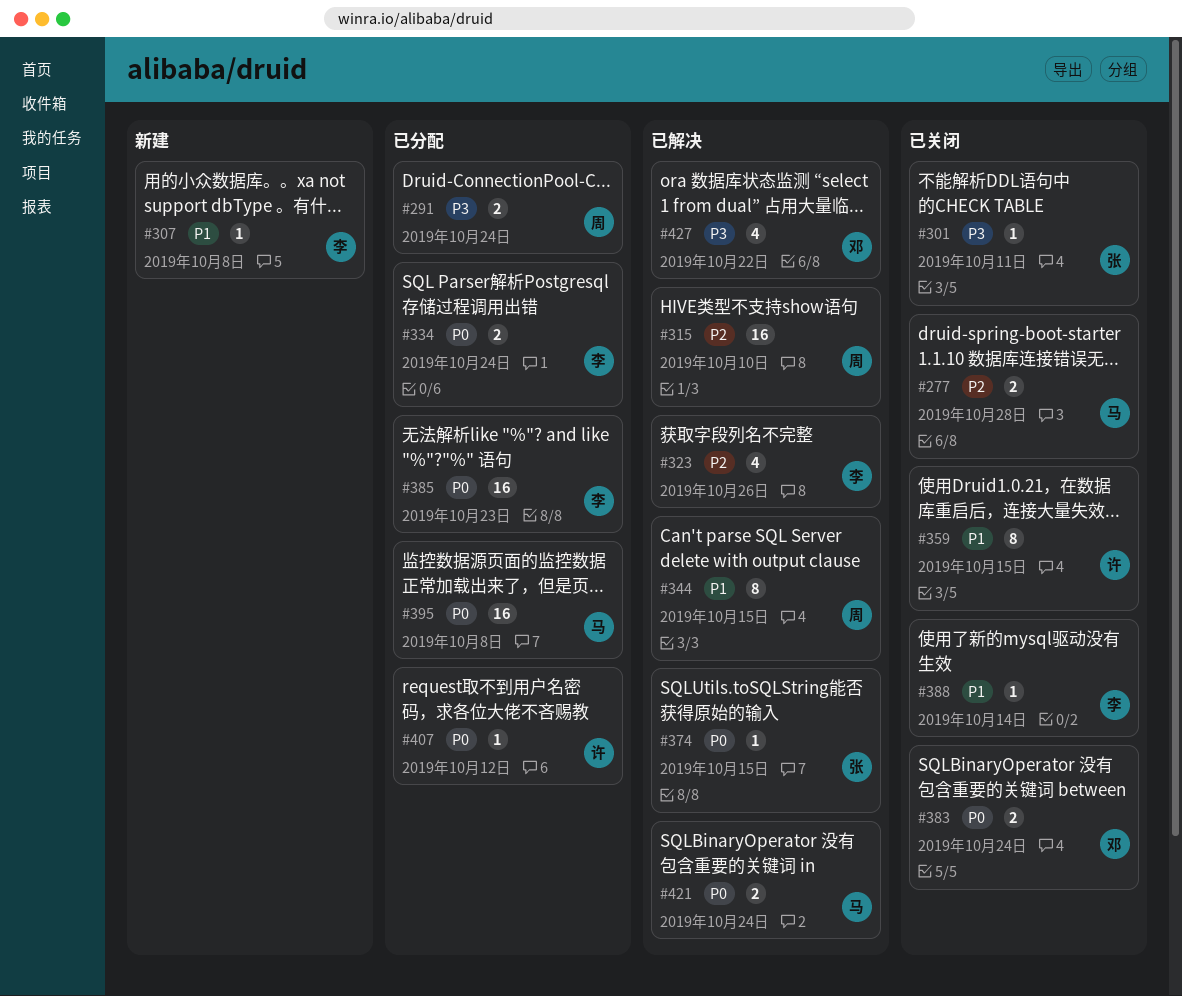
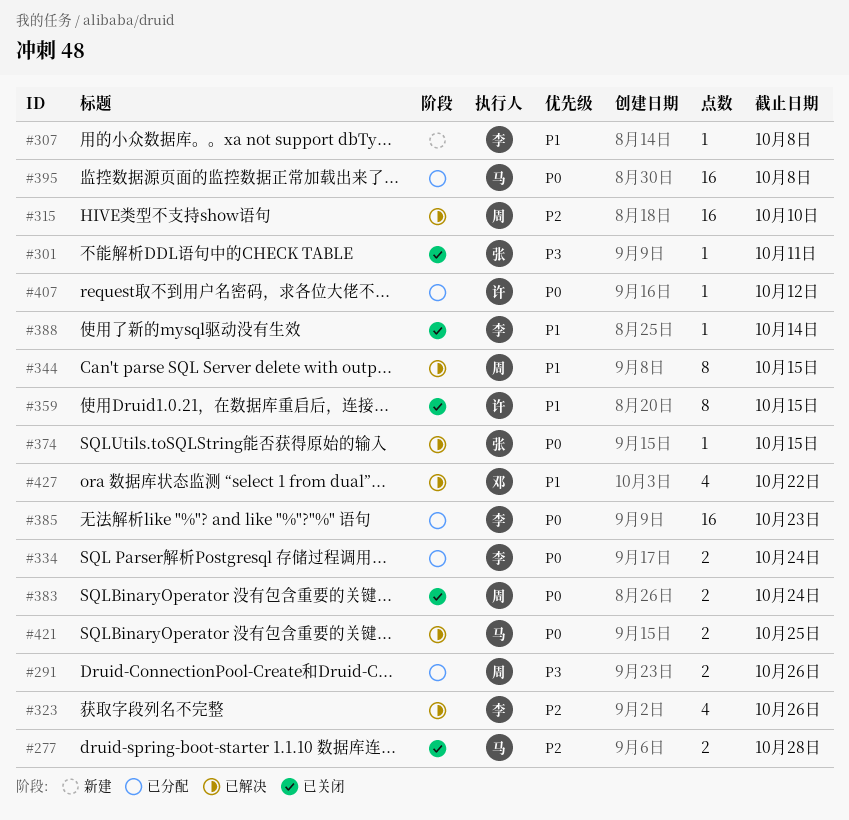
#291, due: Oct 24 -> Oct 26
#383, owner: 邓 -> 周
#421, due: Oct 24 -> Oct 25
#427, priority: P3 -> P1

